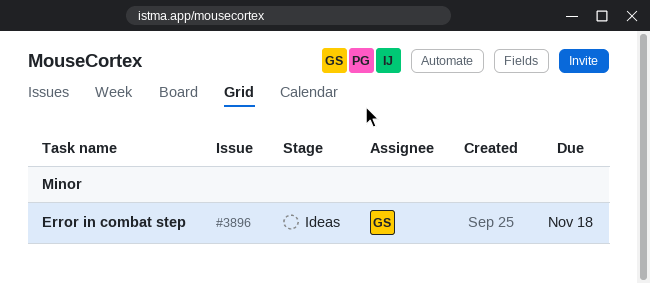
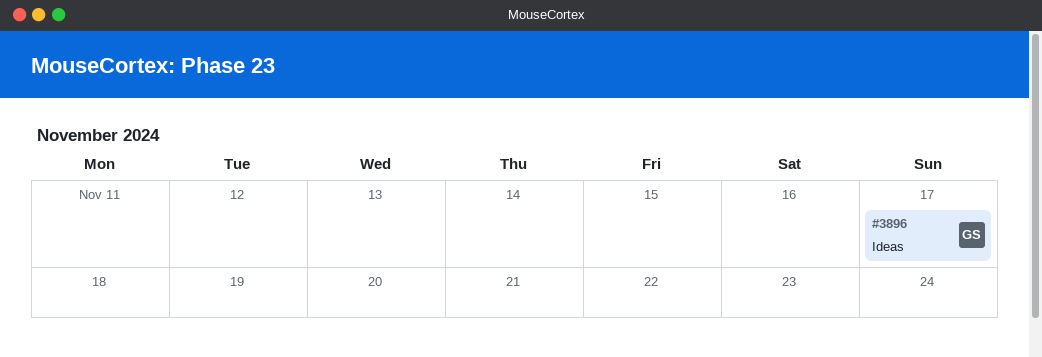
#3896, due: Nov 18 -> Nov 17

